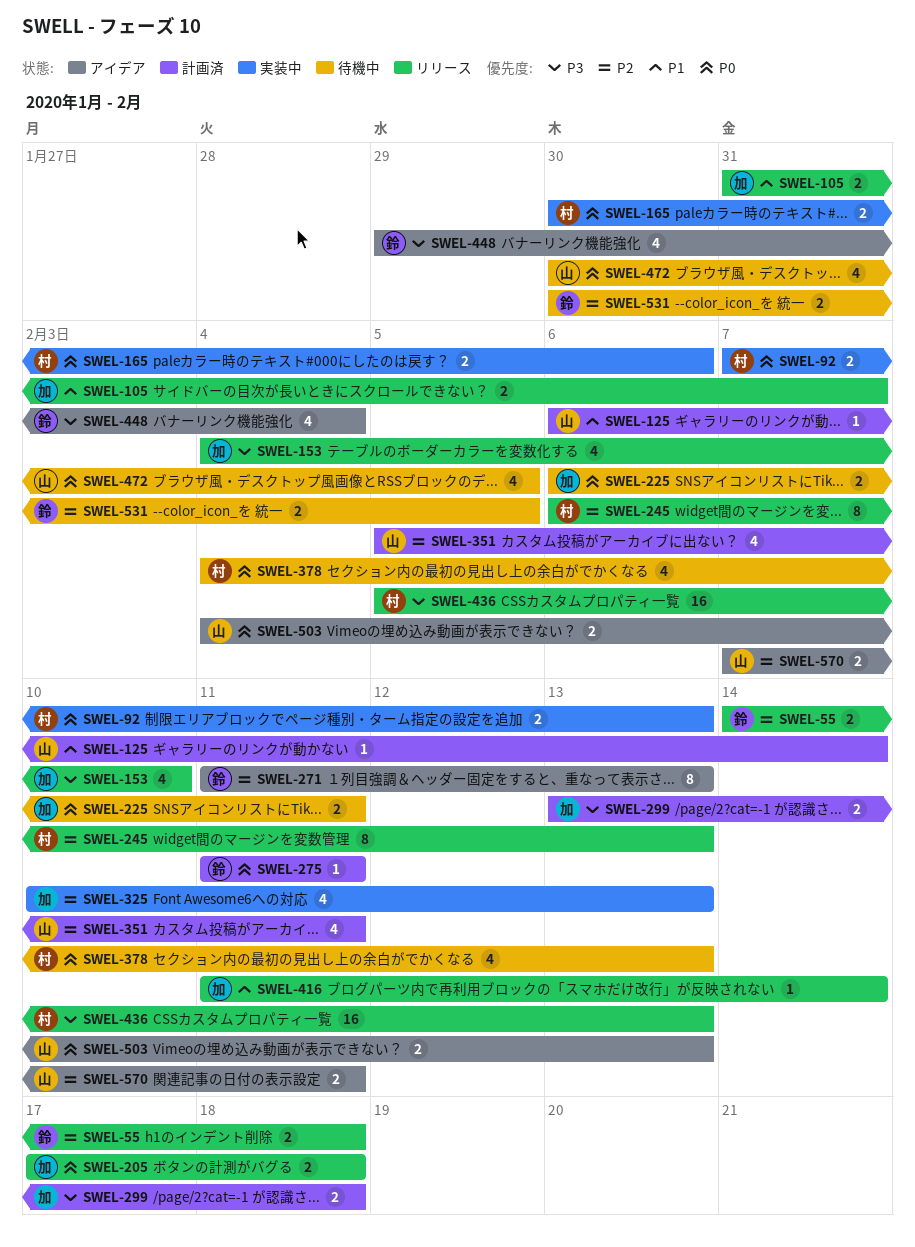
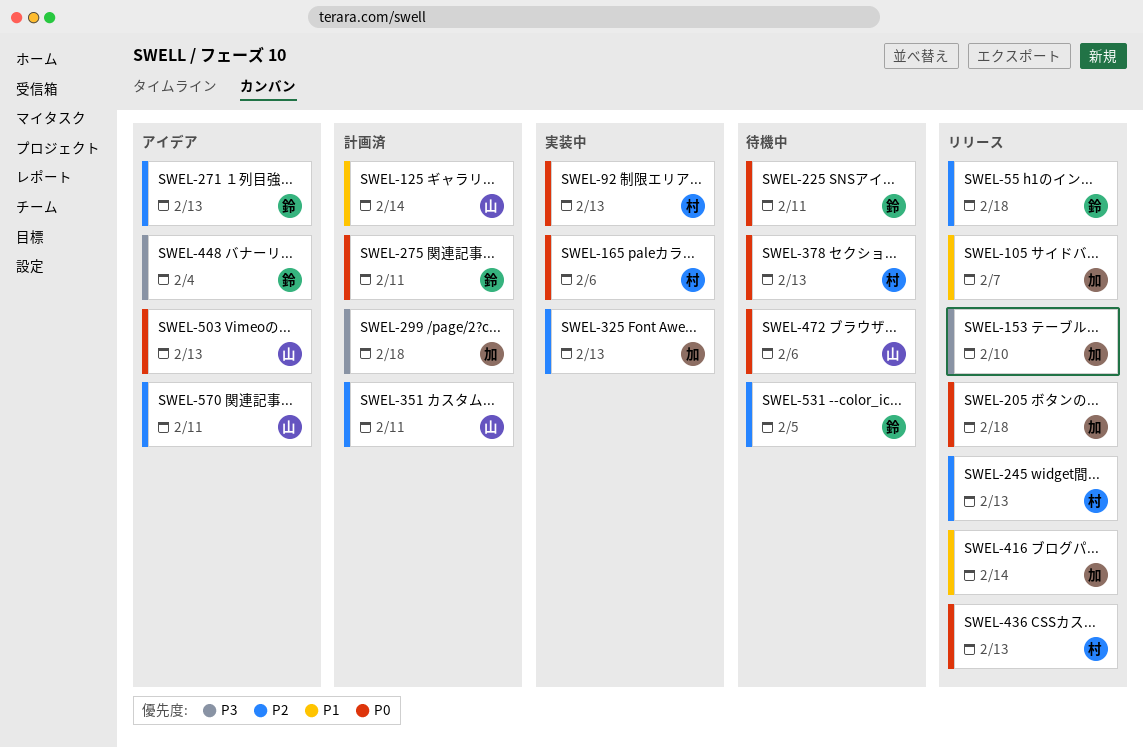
SWEL-225, owner: 加 -> 鈴
SWEL-436, priority: P3 -> P0
SWEL-472, due: Feb 5 -> Feb 6

